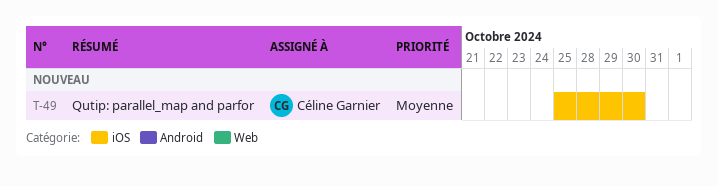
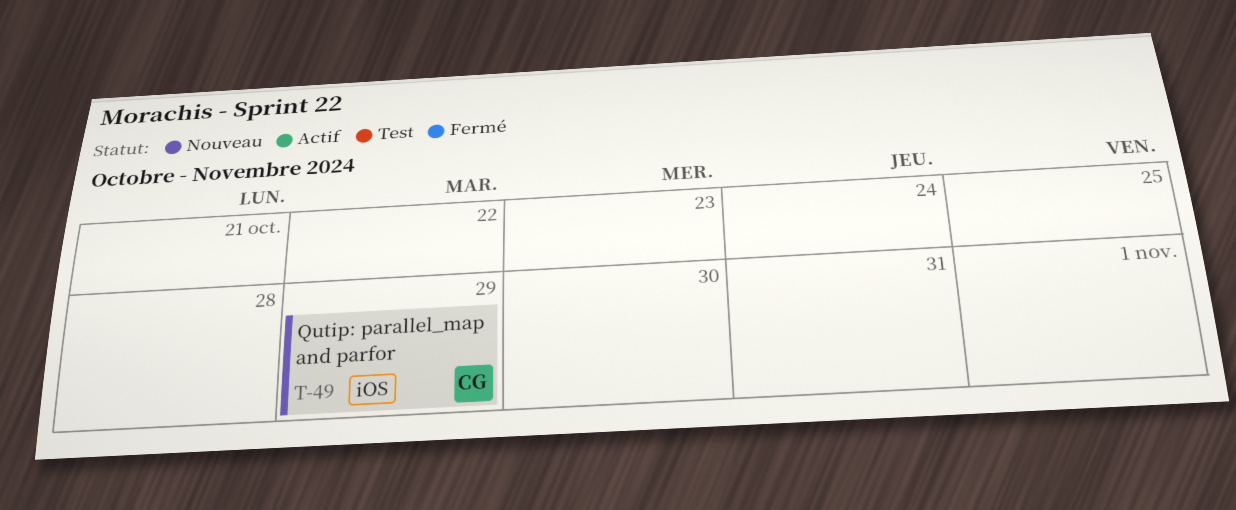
T-49, due: Oct 30 -> Oct 29

